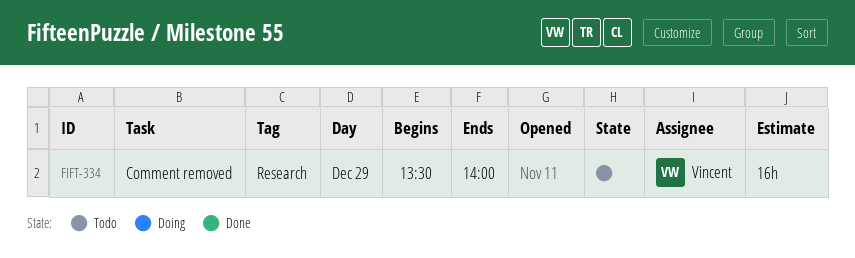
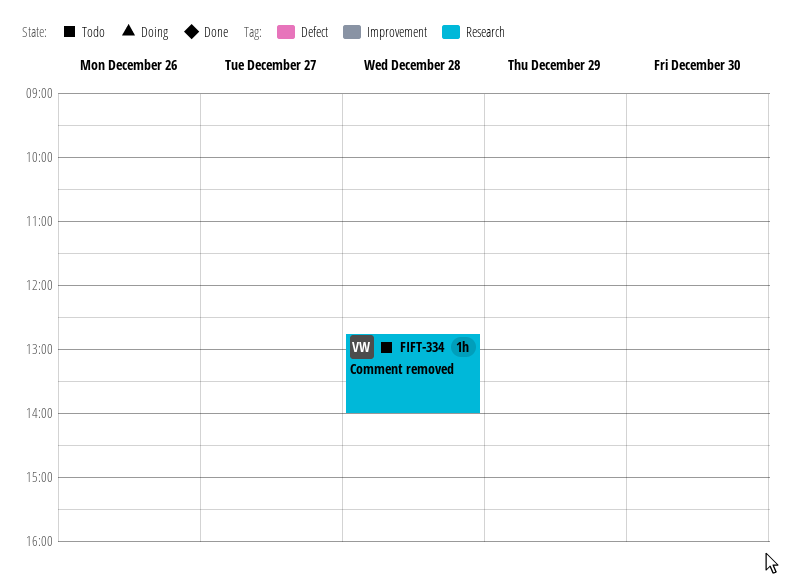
FIFT-334, estimate: 16h -> 1h
FIFT-334, day: Dec 29 -> Dec 28
FIFT-334, begins: 13:30 -> 12:45

